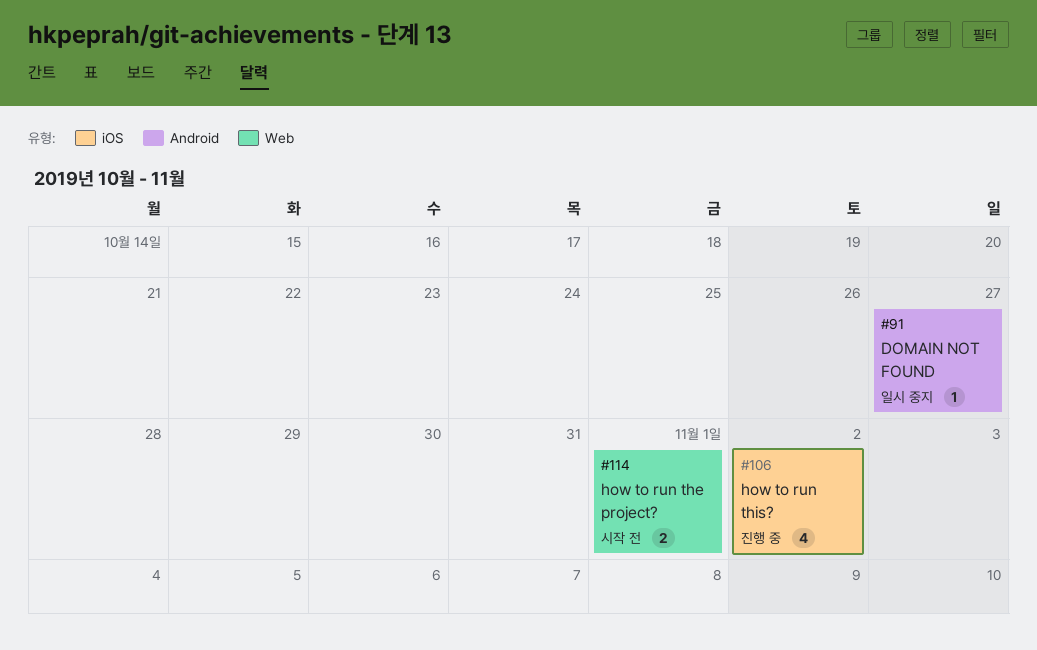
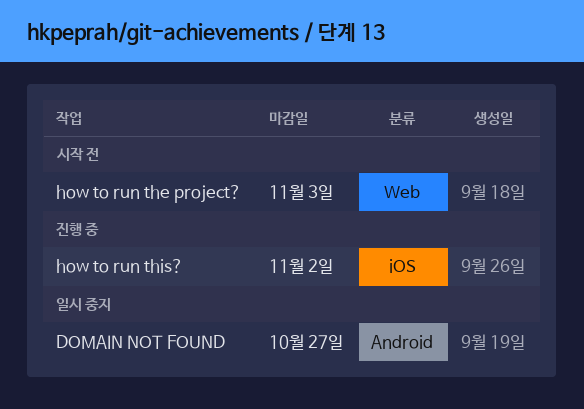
how to run the project?, due: Nov 1 -> Nov 3

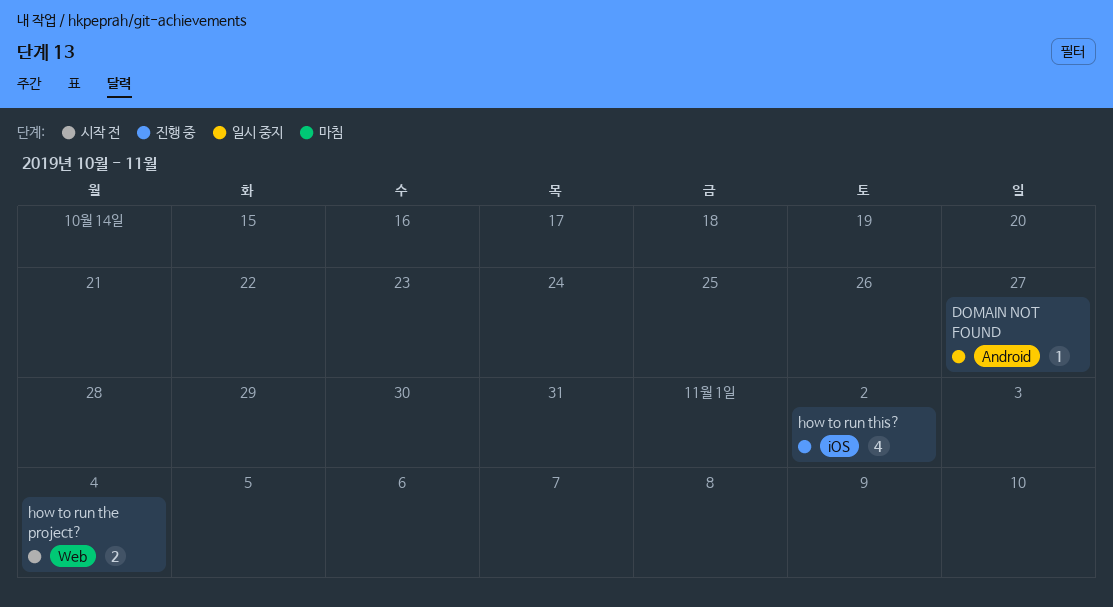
how to run the project?, due: Nov 3 -> Nov 4

